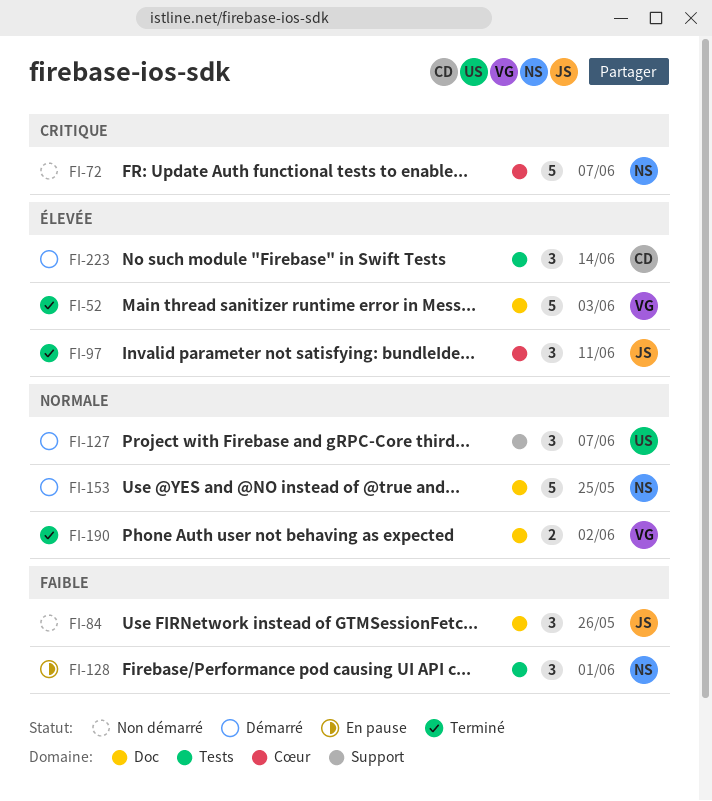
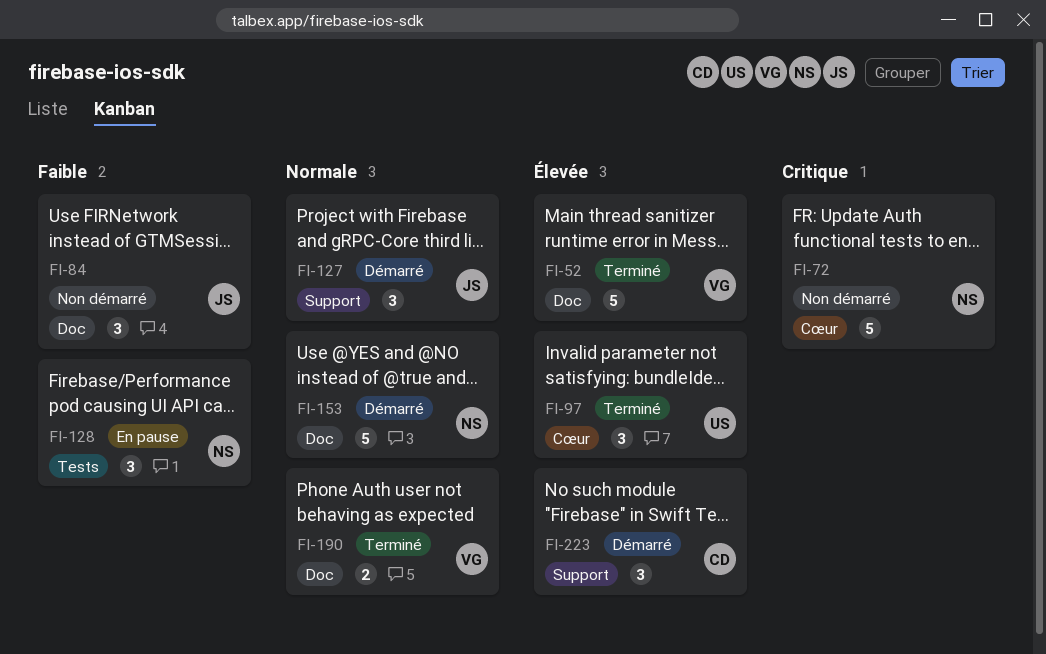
FI-97, owner: JS -> US
FI-127, owner: US -> JS
FI-223, label: Tests -> Support

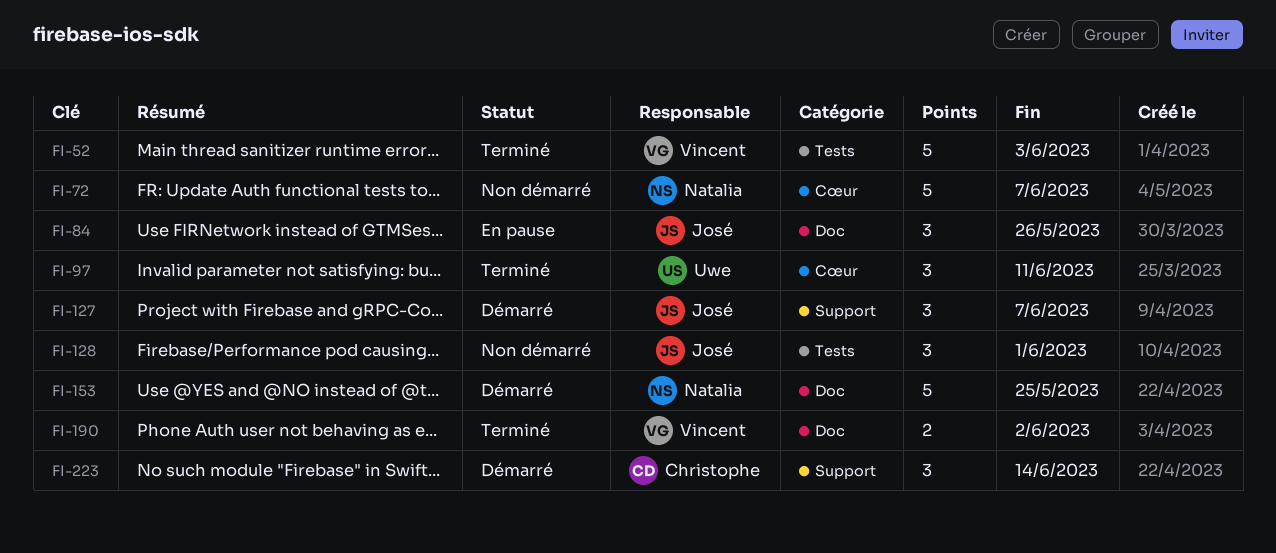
FI-52, label: Doc -> Tests
FI-84, status: Non démarré -> En pause
FI-128, status: En pause -> Non démarré
FI-128, owner: Natalia -> José

